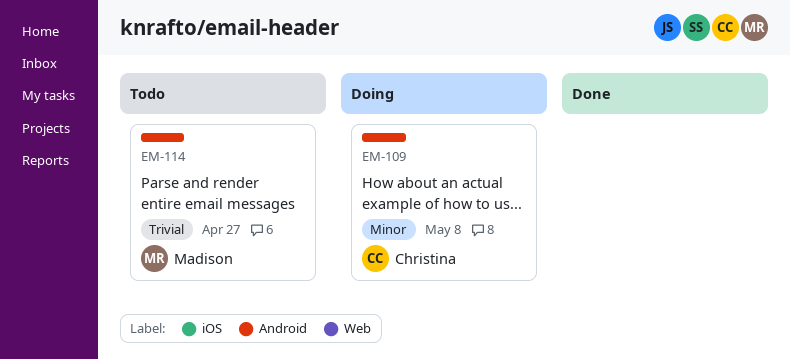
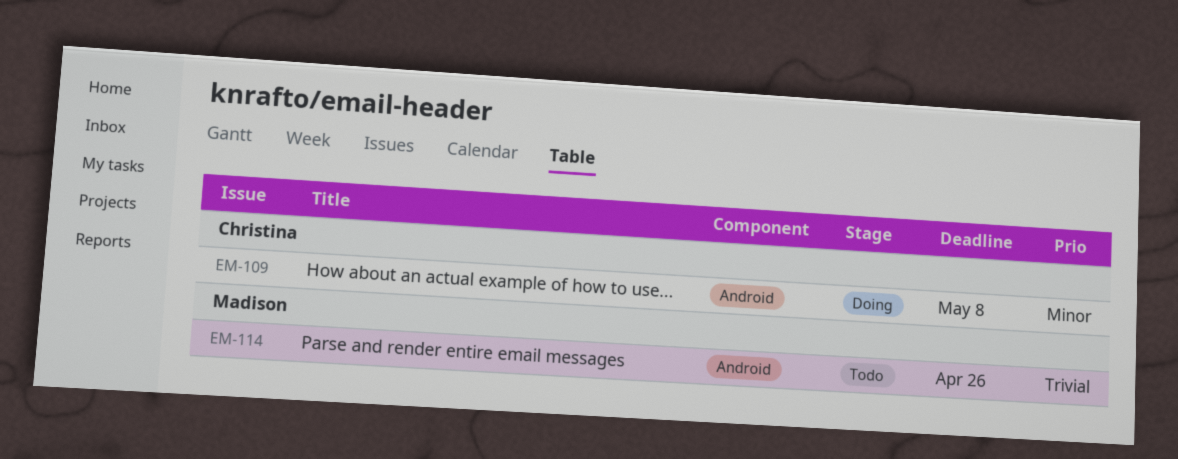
EM-114, due: Apr 27 -> Apr 26

